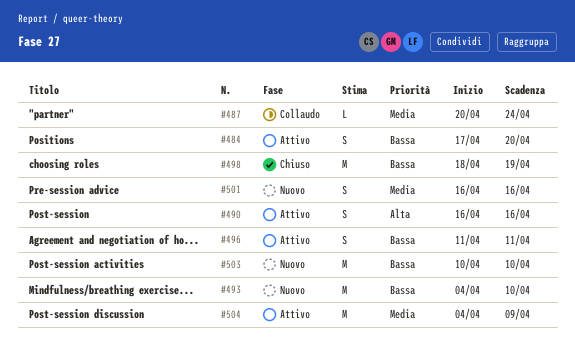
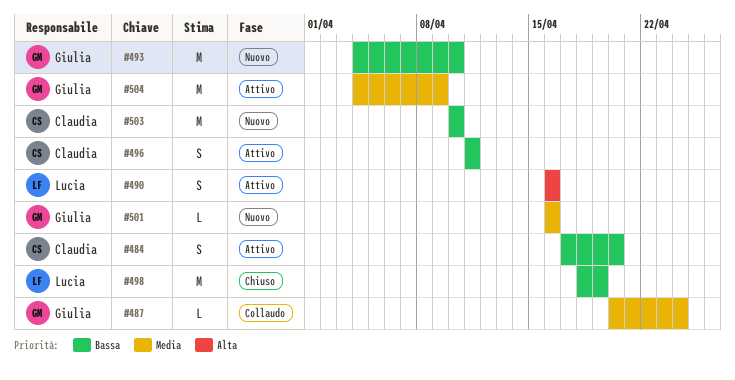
#501, estimate: S -> L

